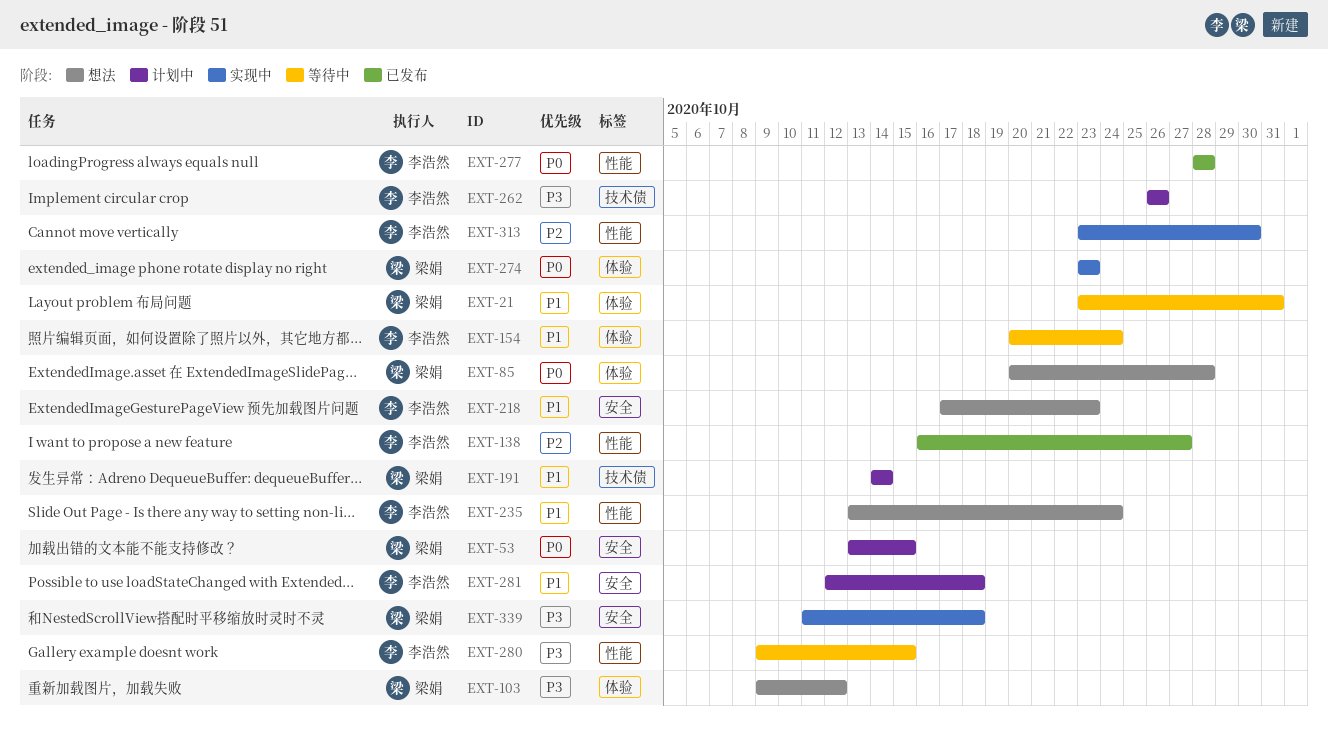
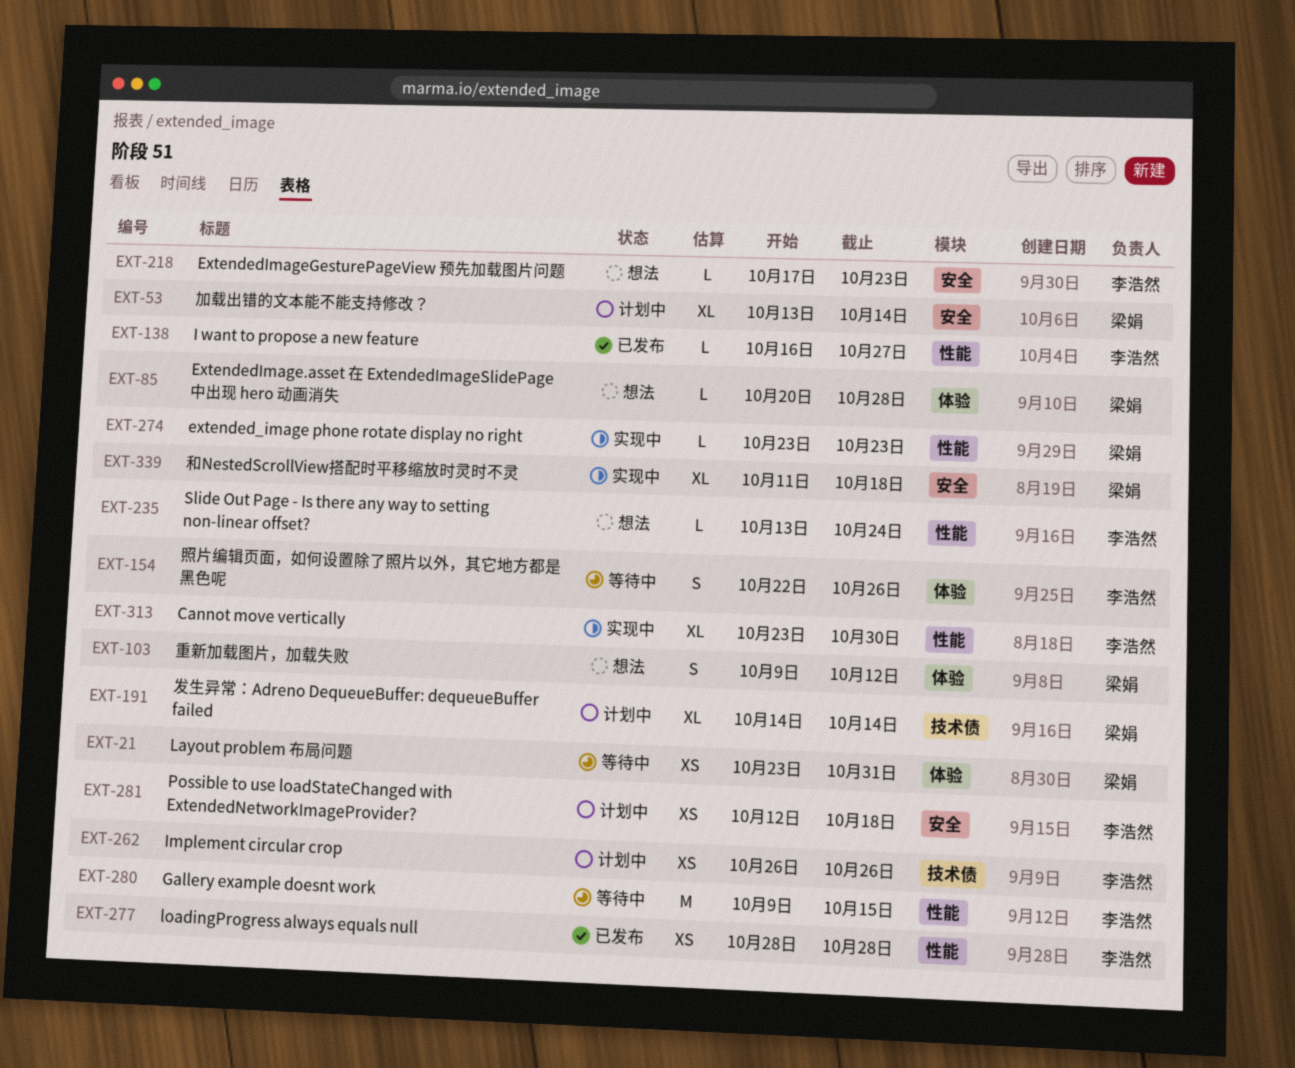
EXT-53, due: Oct 15 -> Oct 14
EXT-154, start: Oct 20 -> Oct 22
EXT-154, due: Oct 24 -> Oct 26
EXT-274, label: 体验 -> 性能

